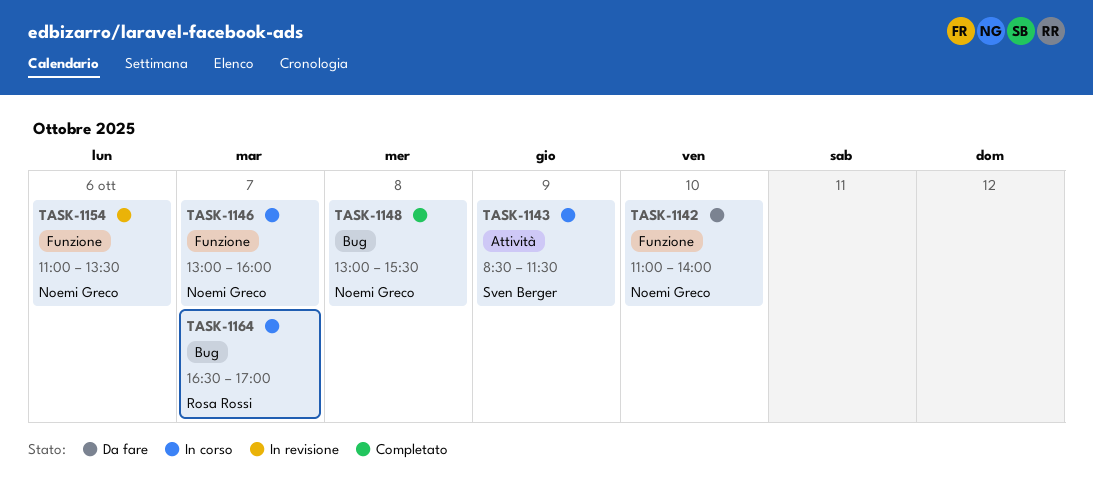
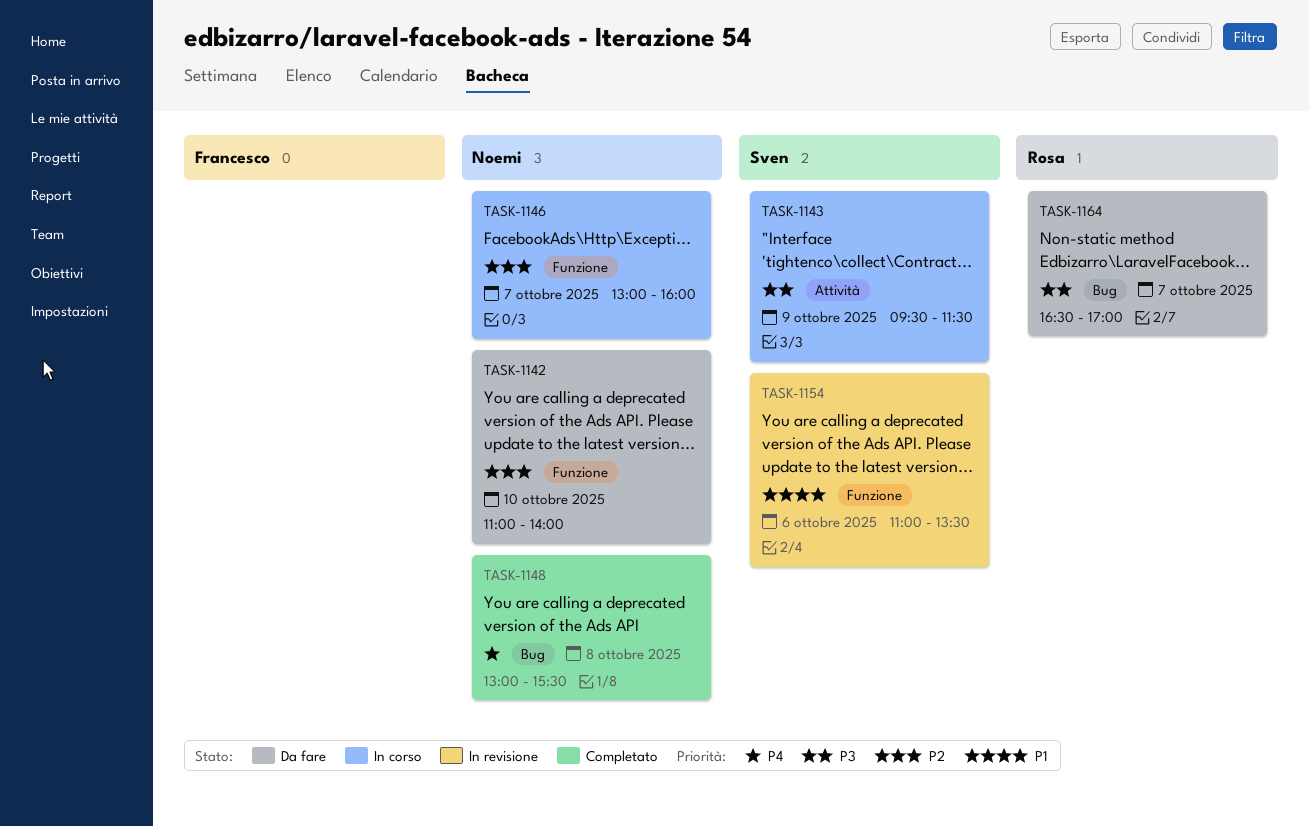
TASK-1143, begins: 08:30 -> 09:30
TASK-1154, owner: Noemi Greco -> Sven Berger
TASK-1164, status: In corso -> Da fare

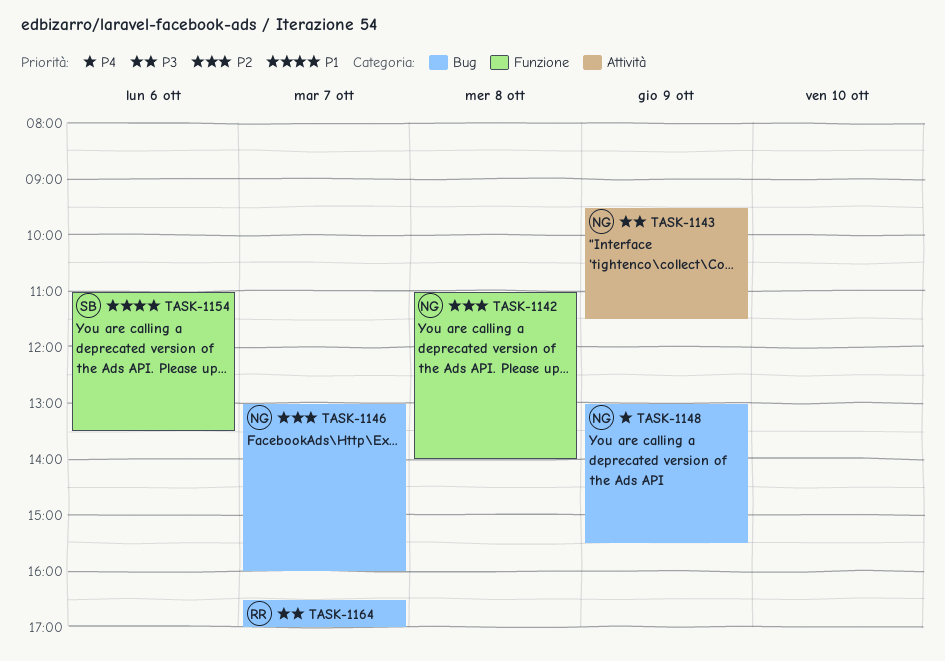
TASK-1142, day: Oct 10 -> Oct 8
TASK-1143, owner: Sven -> Noemi
TASK-1146, label: Funzione -> Bug
TASK-1148, day: Oct 8 -> Oct 9

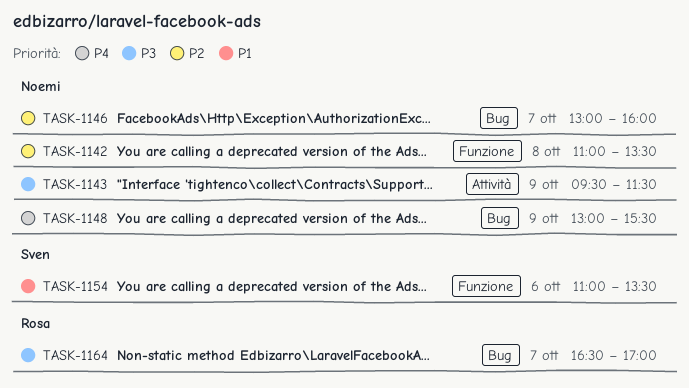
TASK-1142, ends: 14:00 -> 13:30

